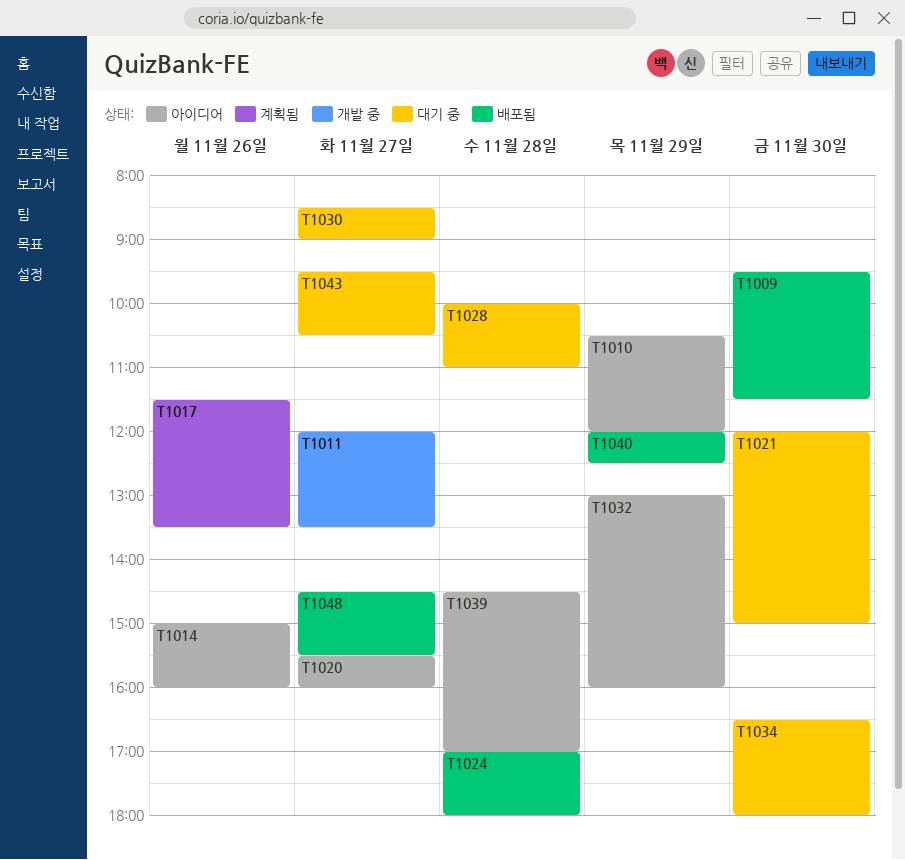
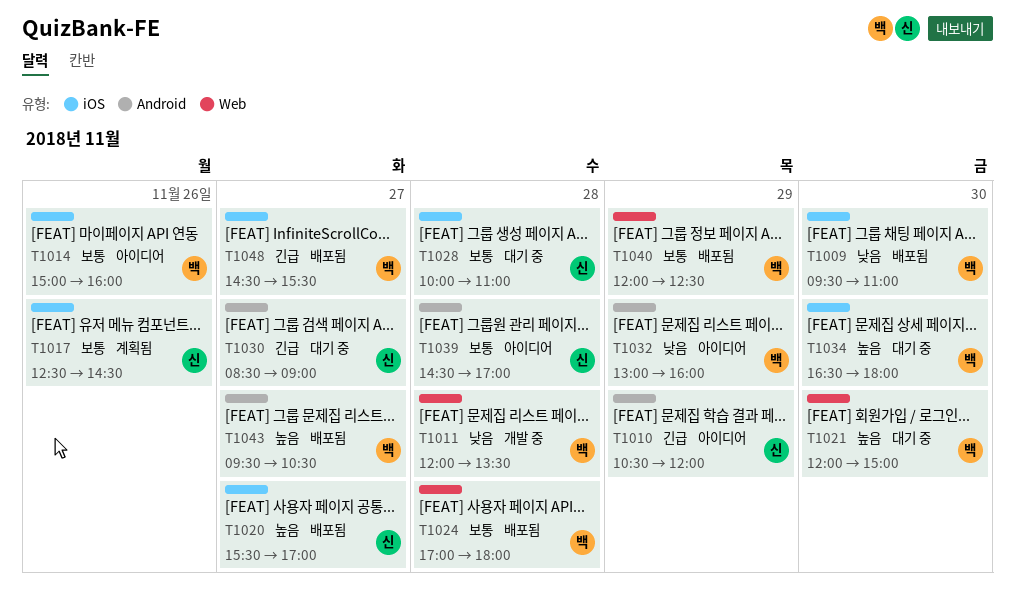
T1009, ends: 11:30 -> 11:00
T1011, day: Nov 27 -> Nov 28
T1017, begins: 11:30 -> 12:30
T1017, ends: 13:30 -> 14:30
T1020, status: 아이디어 -> 배포됨
T1020, ends: 16:00 -> 17:00
T1043, status: 대기 중 -> 배포됨

